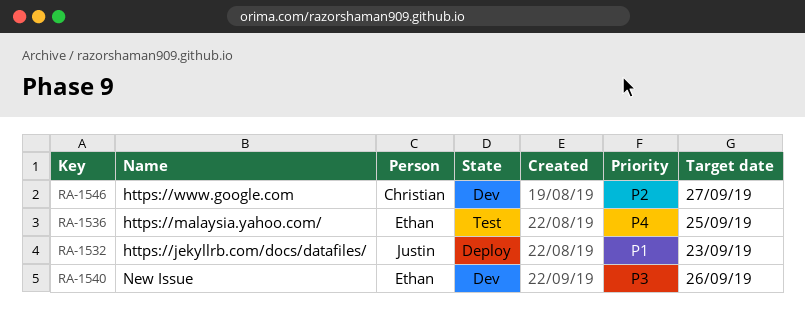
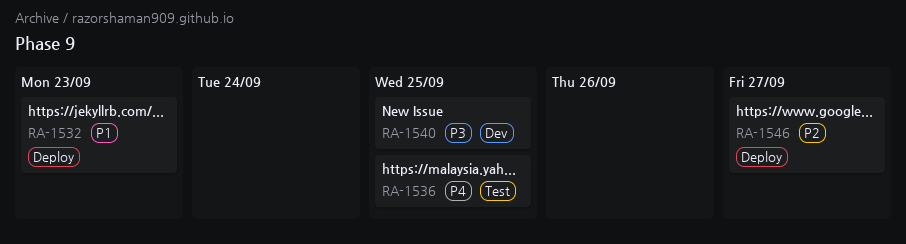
RA-1540, due: Sep 26 -> Sep 25
RA-1546, status: Dev -> Deploy

